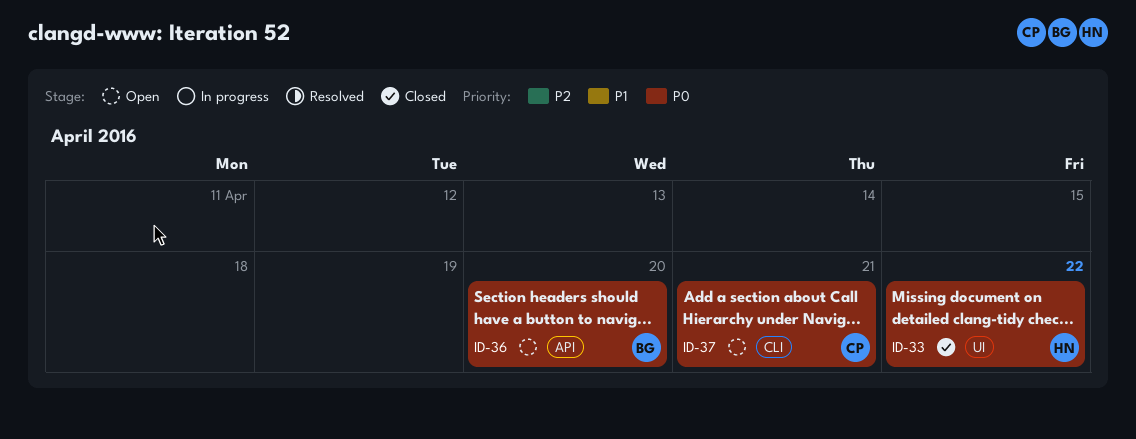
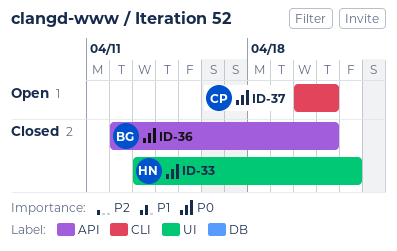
ID-36, status: Open -> Closed
ID-36, due: Apr 20 -> Apr 21

